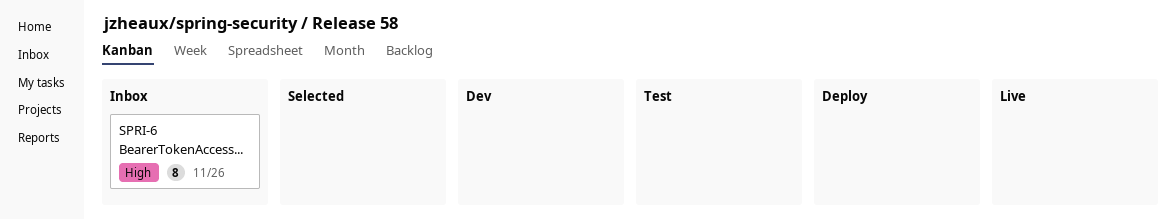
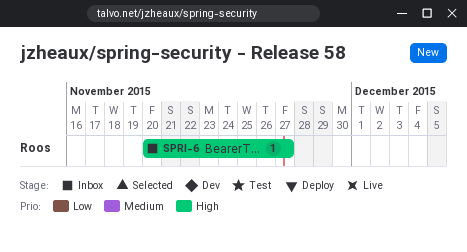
SPRI-6, estimate: 8 -> 1
SPRI-6, due: Nov 26 -> Nov 27

